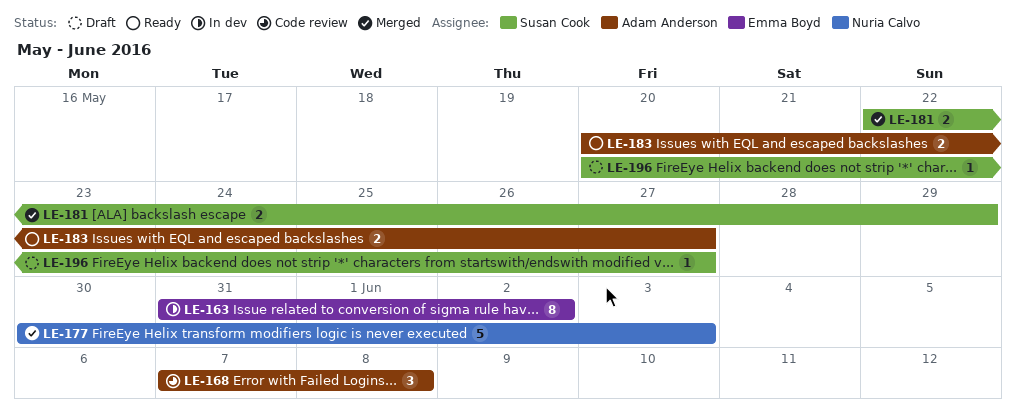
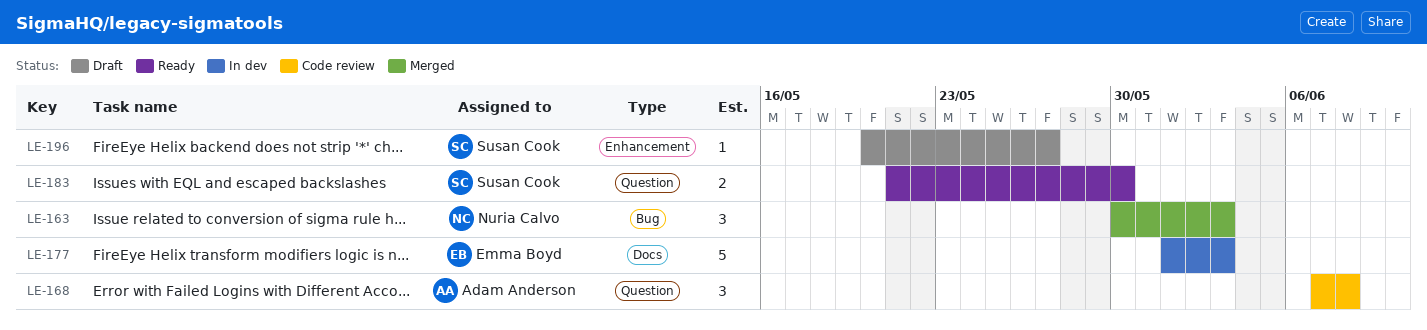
LE-163, status: In dev -> Merged
LE-163, owner: Emma Boyd -> Nuria Calvo
LE-163, estimate: 8 -> 3
LE-163, start: May 31 -> May 30
LE-163, due: Jun 2 -> Jun 3
LE-177, status: Merged -> In dev
LE-177, owner: Nuria Calvo -> Emma Boyd
LE-177, start: May 30 -> Jun 1
LE-181: present -> none
LE-183, owner: Adam Anderson -> Susan Cook
LE-183, start: May 20 -> May 21
LE-183, due: May 27 -> May 30

